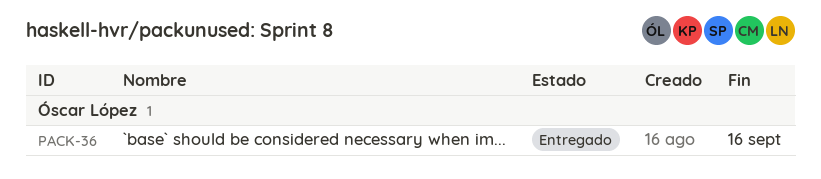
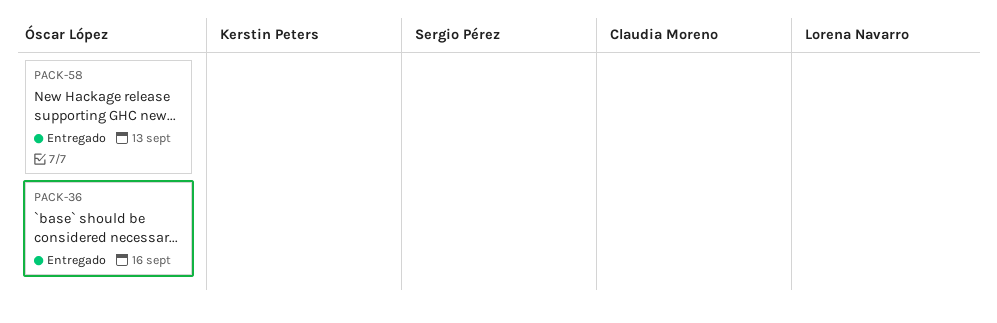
PACK-58: none -> present

